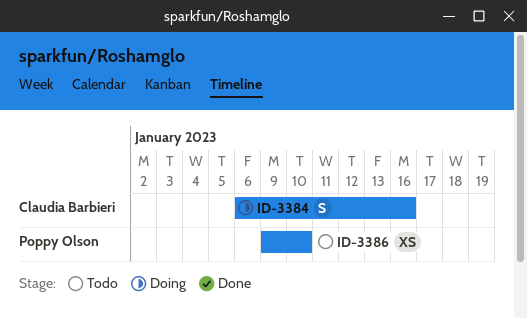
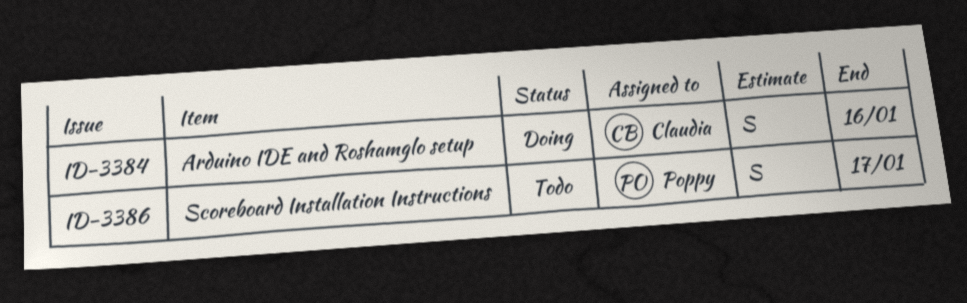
ID-3386, estimate: XS -> S
ID-3386, due: Jan 10 -> Jan 17

